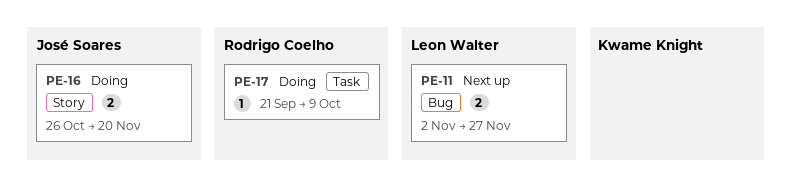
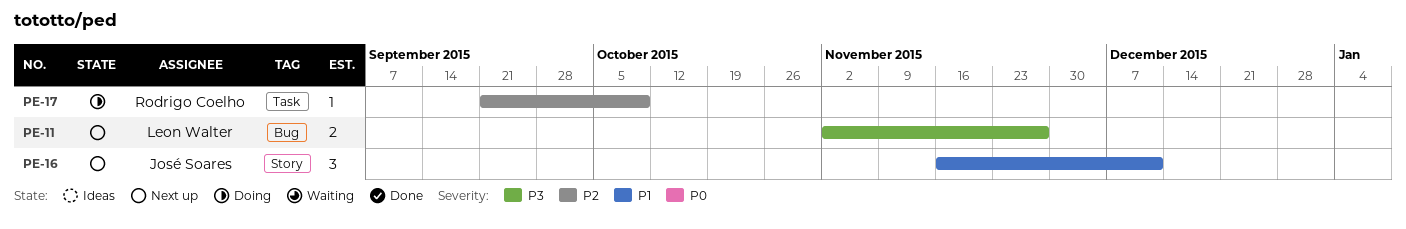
PE-16, status: Doing -> Next up
PE-16, estimate: 2 -> 3
PE-16, start: Oct 26 -> Nov 16
PE-16, due: Nov 20 -> Dec 11

